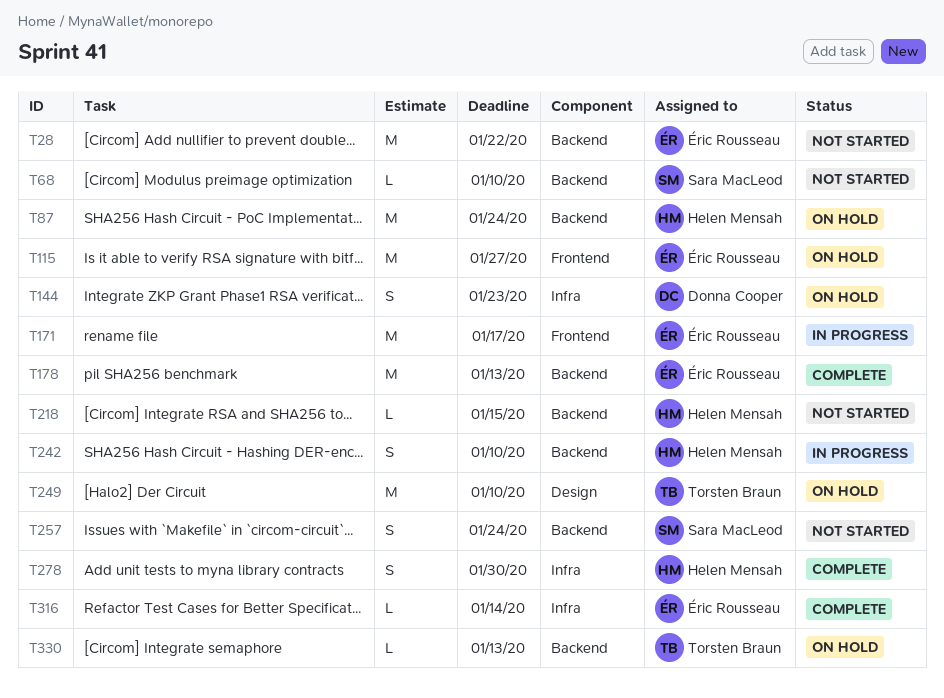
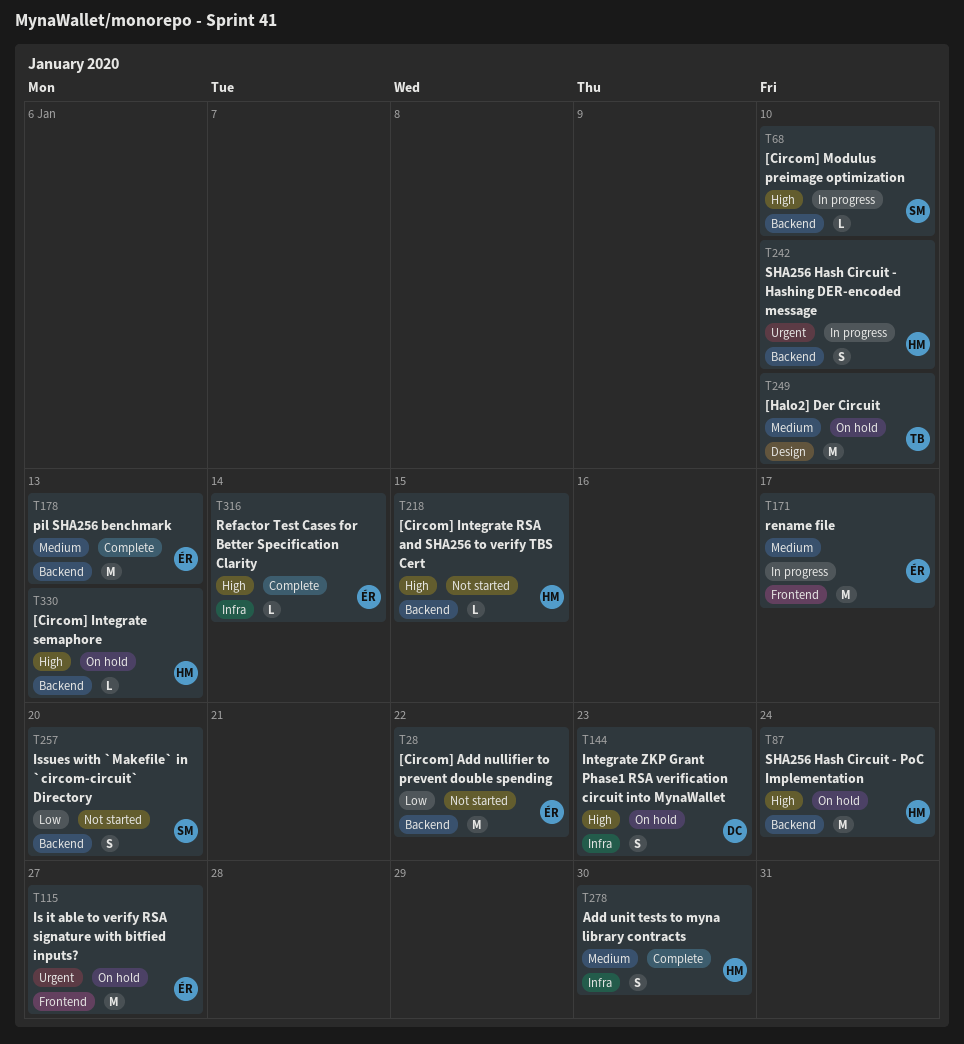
T68, status: Not started -> In progress
T257, due: Jan 24 -> Jan 20
T330, owner: Torsten Braun -> Helen Mensah

